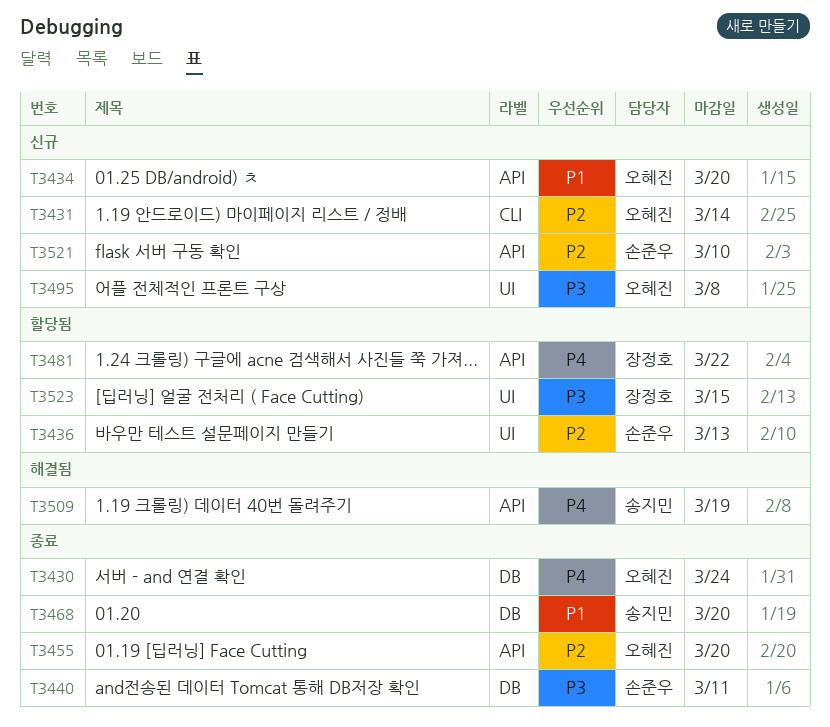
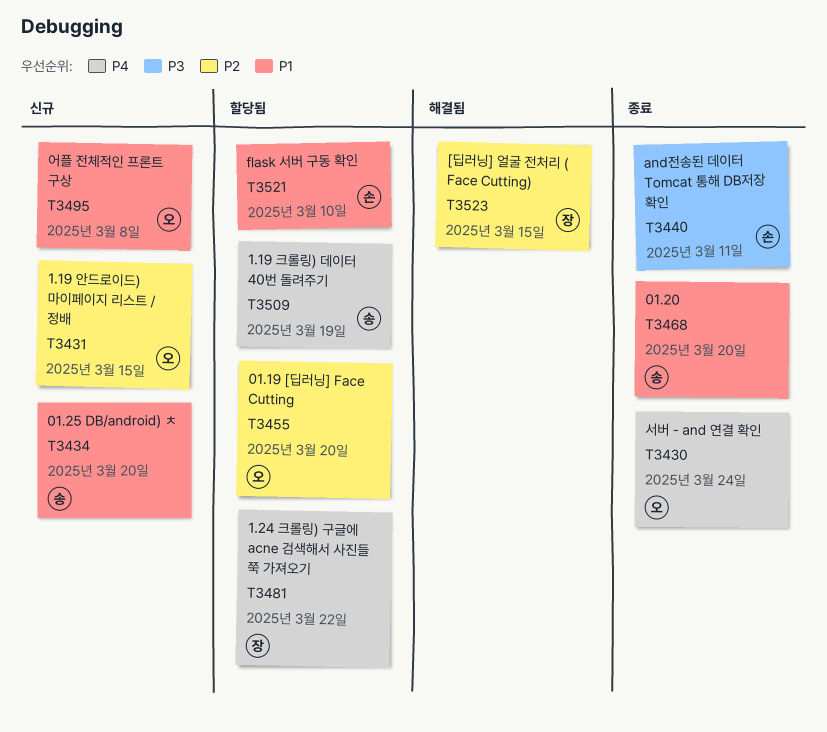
T3431, due: Mar 14 -> Mar 15
T3434, owner: 오혜진 -> 송지민
T3436: present -> none
T3455, status: 종료 -> 할당됨
T3495, priority: P3 -> P1
T3509, status: 해결됨 -> 할당됨
T3521, status: 신규 -> 할당됨
T3521, priority: P2 -> P1
T3523, status: 할당됨 -> 해결됨
T3523, priority: P3 -> P2

